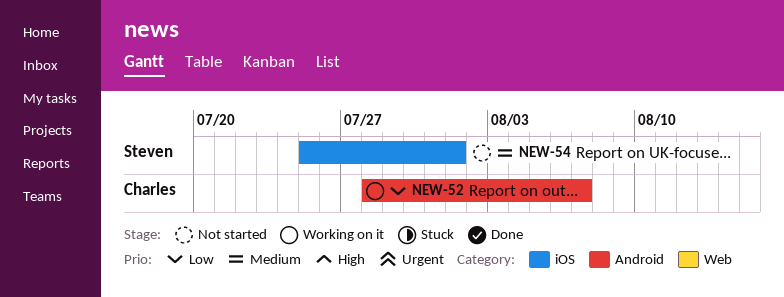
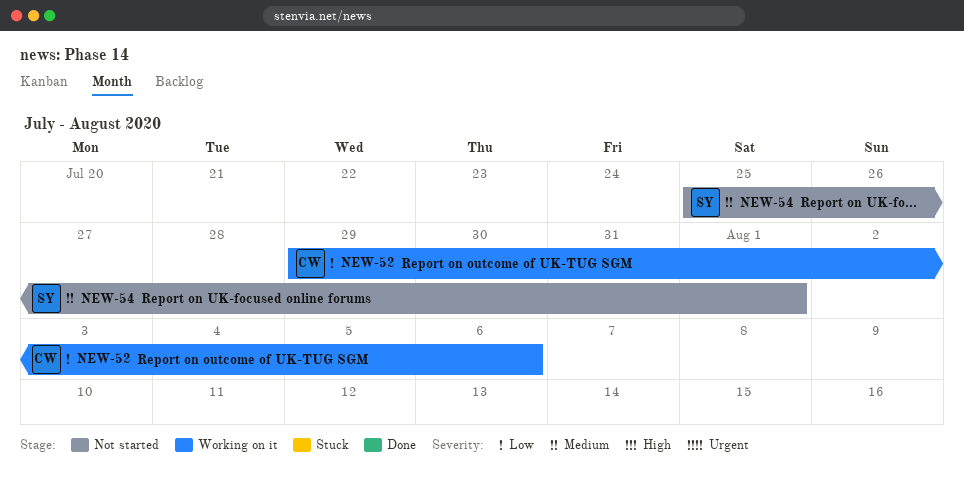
NEW-52, start: Jul 28 -> Jul 29
NEW-52, due: Aug 7 -> Aug 6

